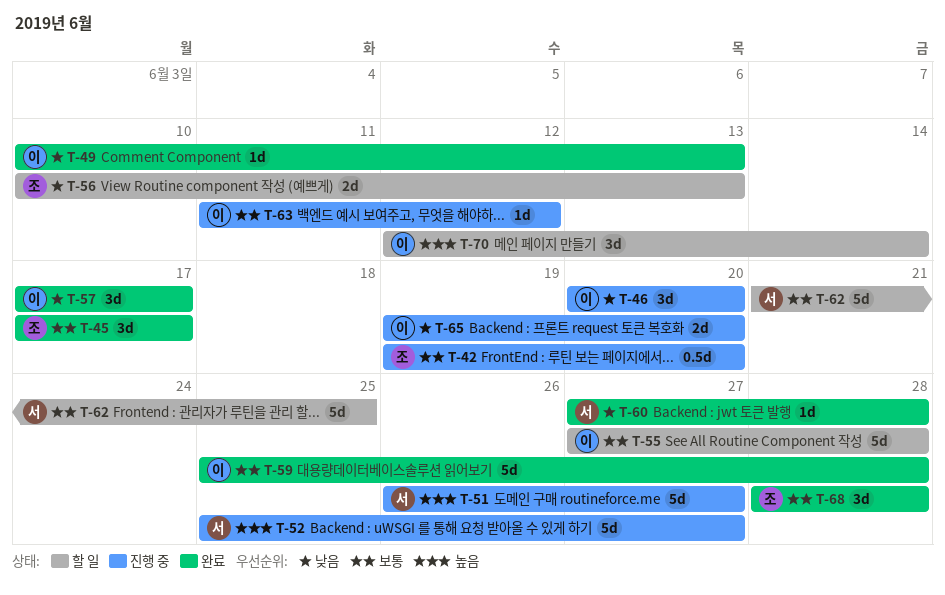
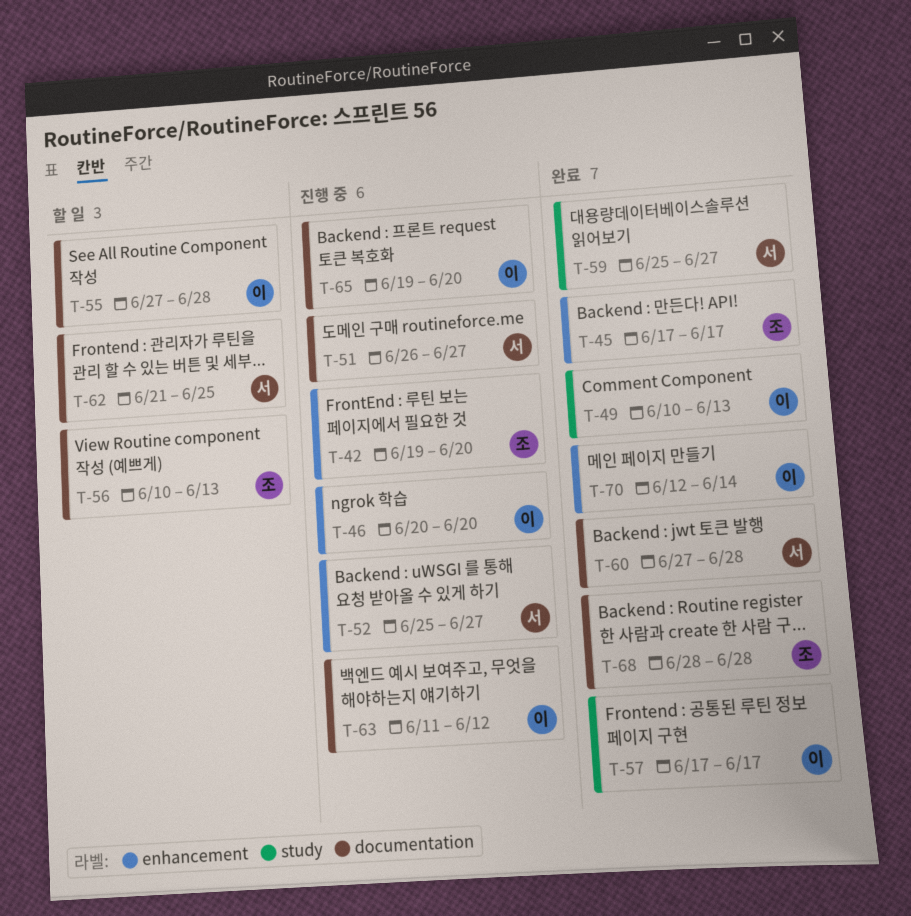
T-59, owner: 이 -> 서
T-59, due: Jun 28 -> Jun 27
T-70, status: 할 일 -> 완료

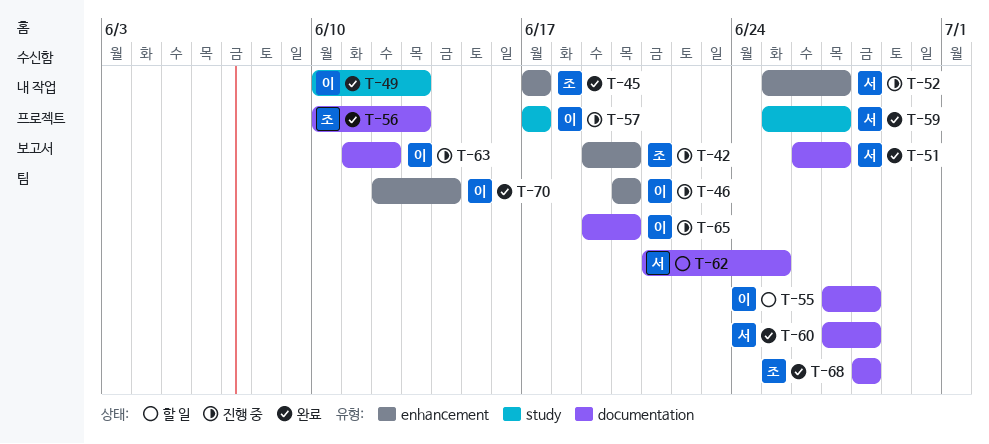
T-51, status: 진행 중 -> 완료
T-56, status: 할 일 -> 완료
T-57, status: 완료 -> 진행 중

